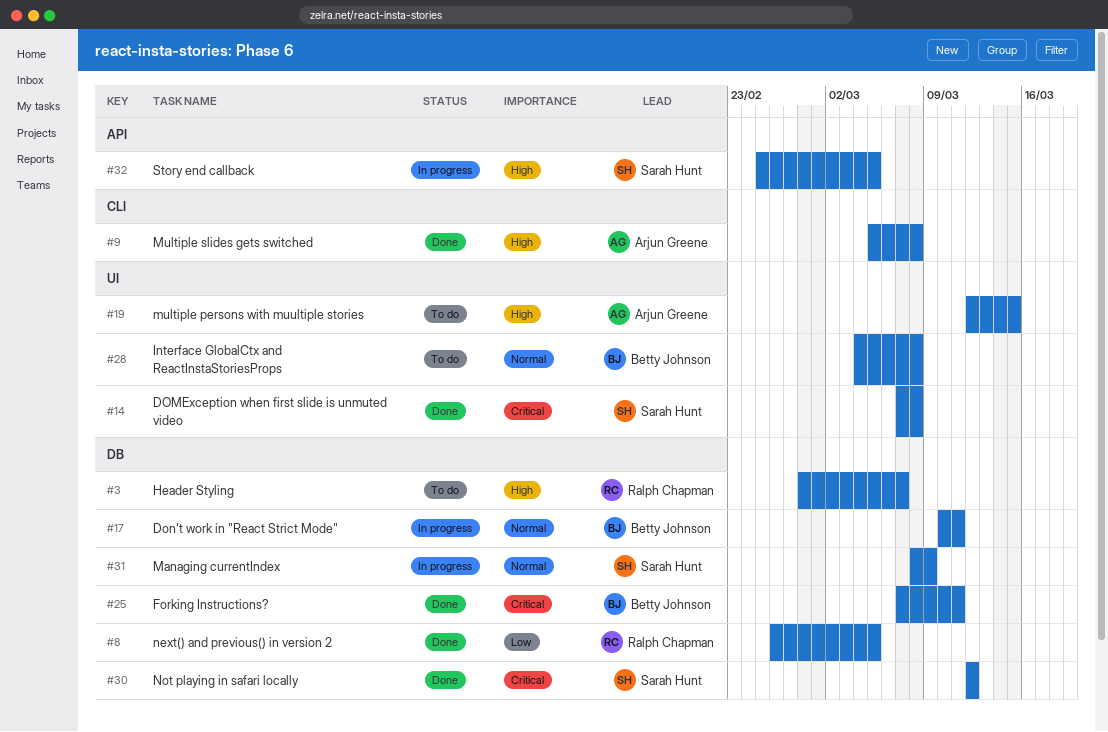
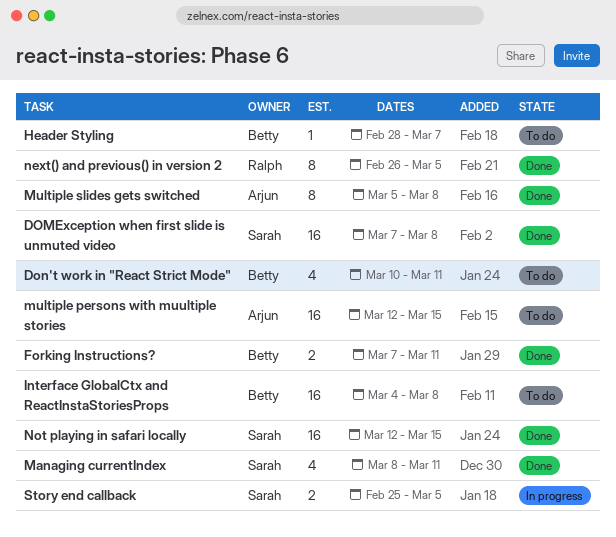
Don't work in "React Strict Mode", status: In progress -> To do
Header Styling, owner: Ralph Chapman -> Betty Johnson
Managing currentIndex, status: In progress -> Done
Managing currentIndex, due: Mar 9 -> Mar 11
Not playing in safari locally, due: Mar 12 -> Mar 15

